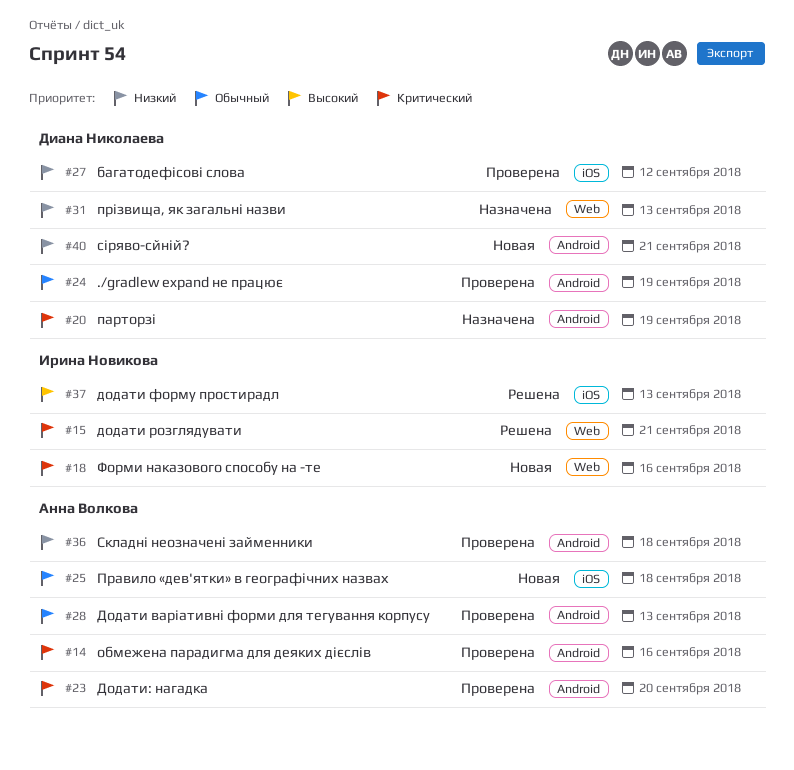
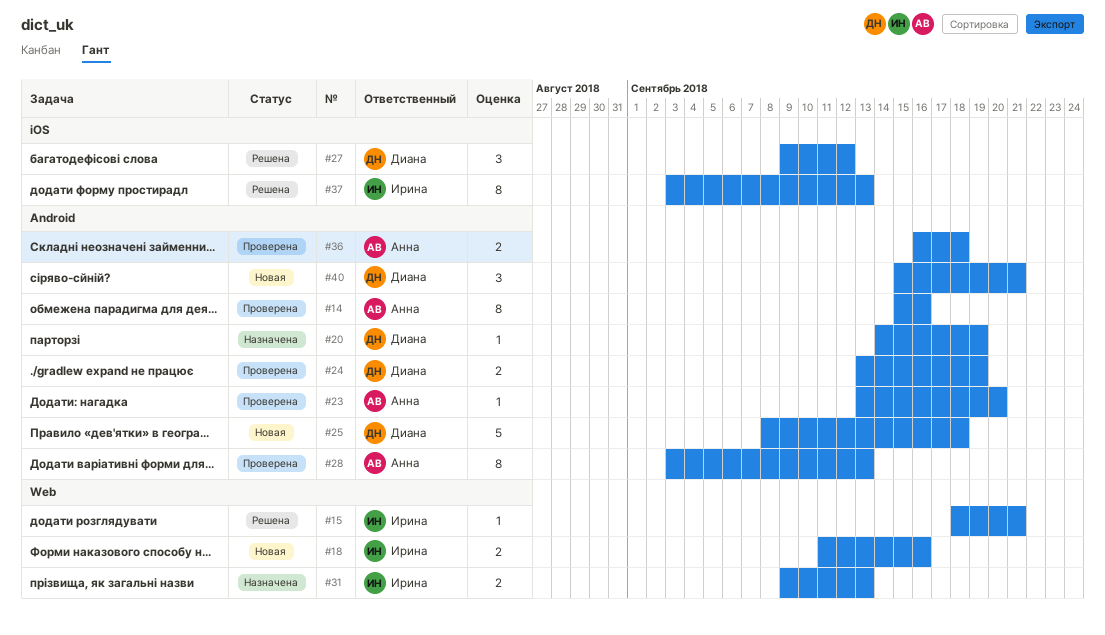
#25, owner: Анна Волкова -> Диана Николаева
#25, label: iOS -> Android
#27, status: Проверена -> Решена
#31, owner: Диана Николаева -> Ирина Новикова

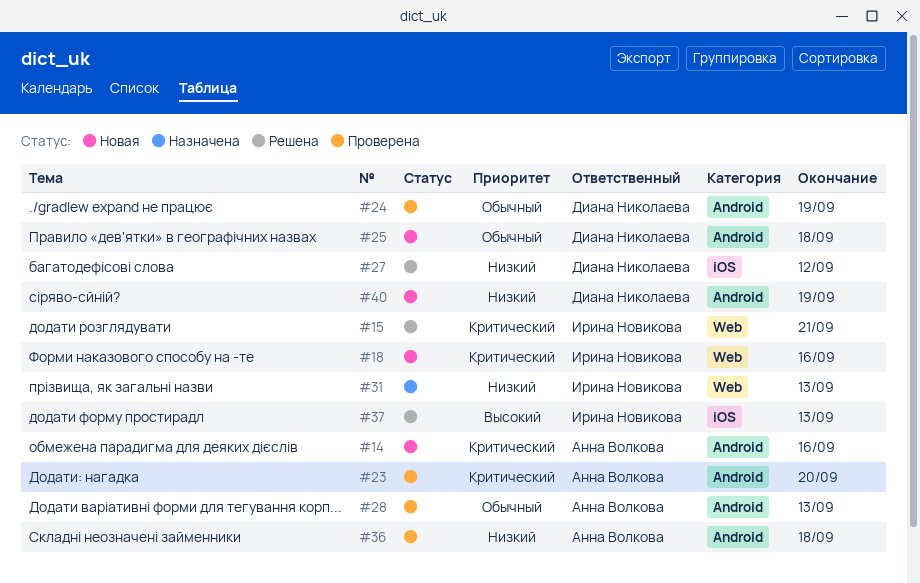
#14, status: Проверена -> Новая
#20: present -> none
#40, due: Sep 21 -> Sep 19

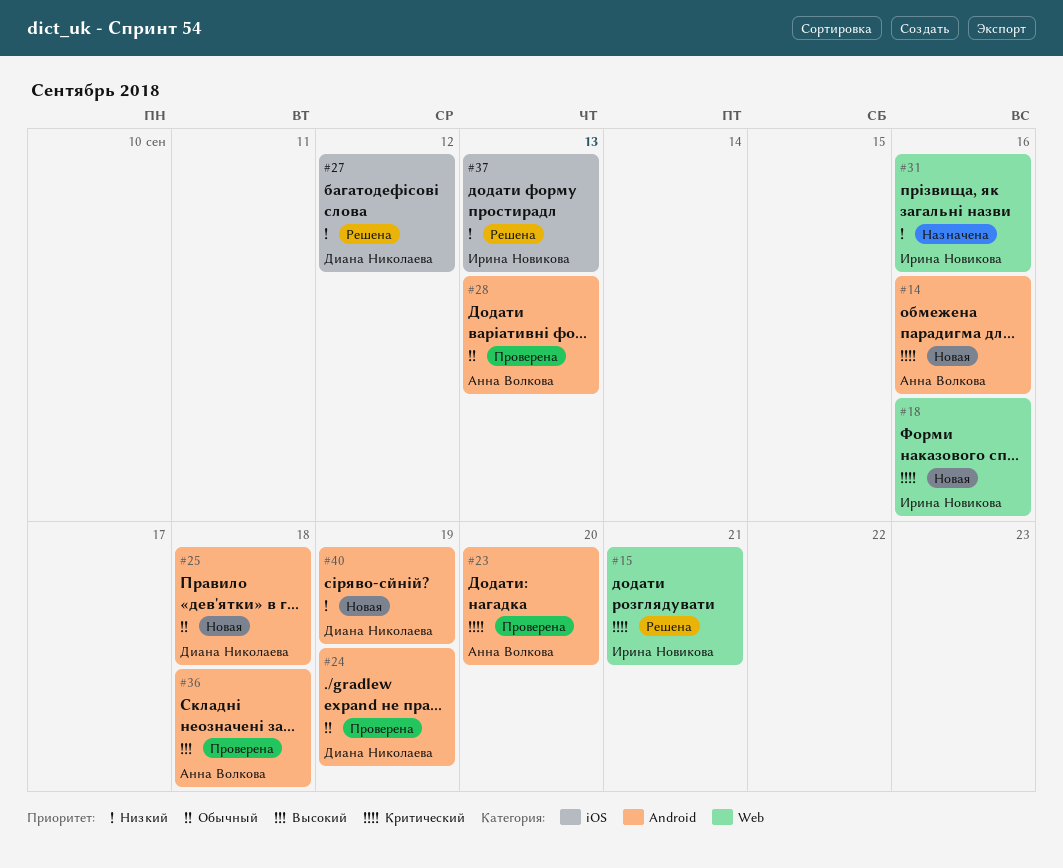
#31, due: Sep 13 -> Sep 16
#36, priority: Низкий -> Высокий
#37, priority: Высокий -> Низкий

